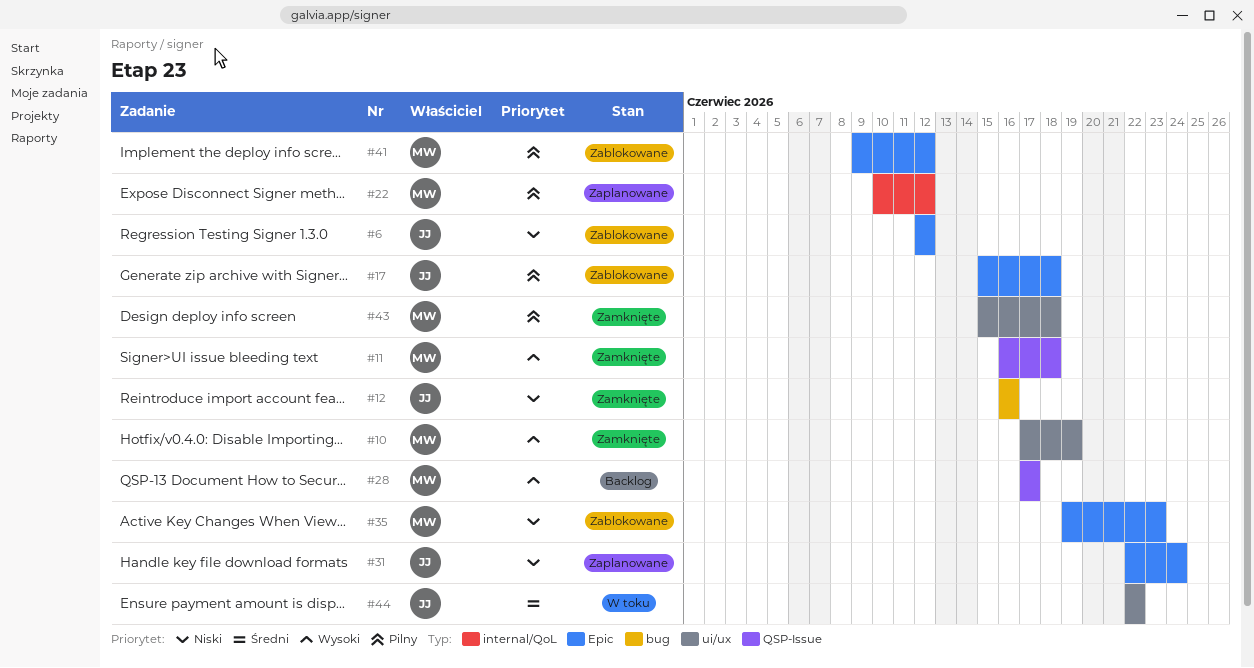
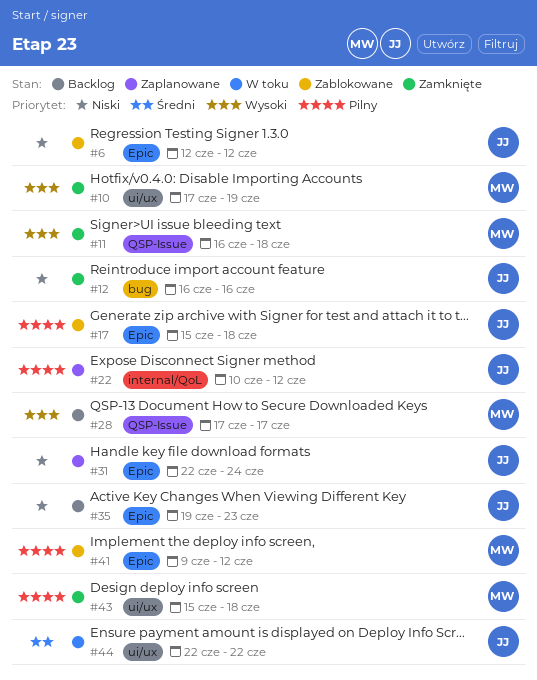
#22, owner: MW -> JJ
#35, status: Zablokowane -> Backlog
#35, owner: MW -> JJ

